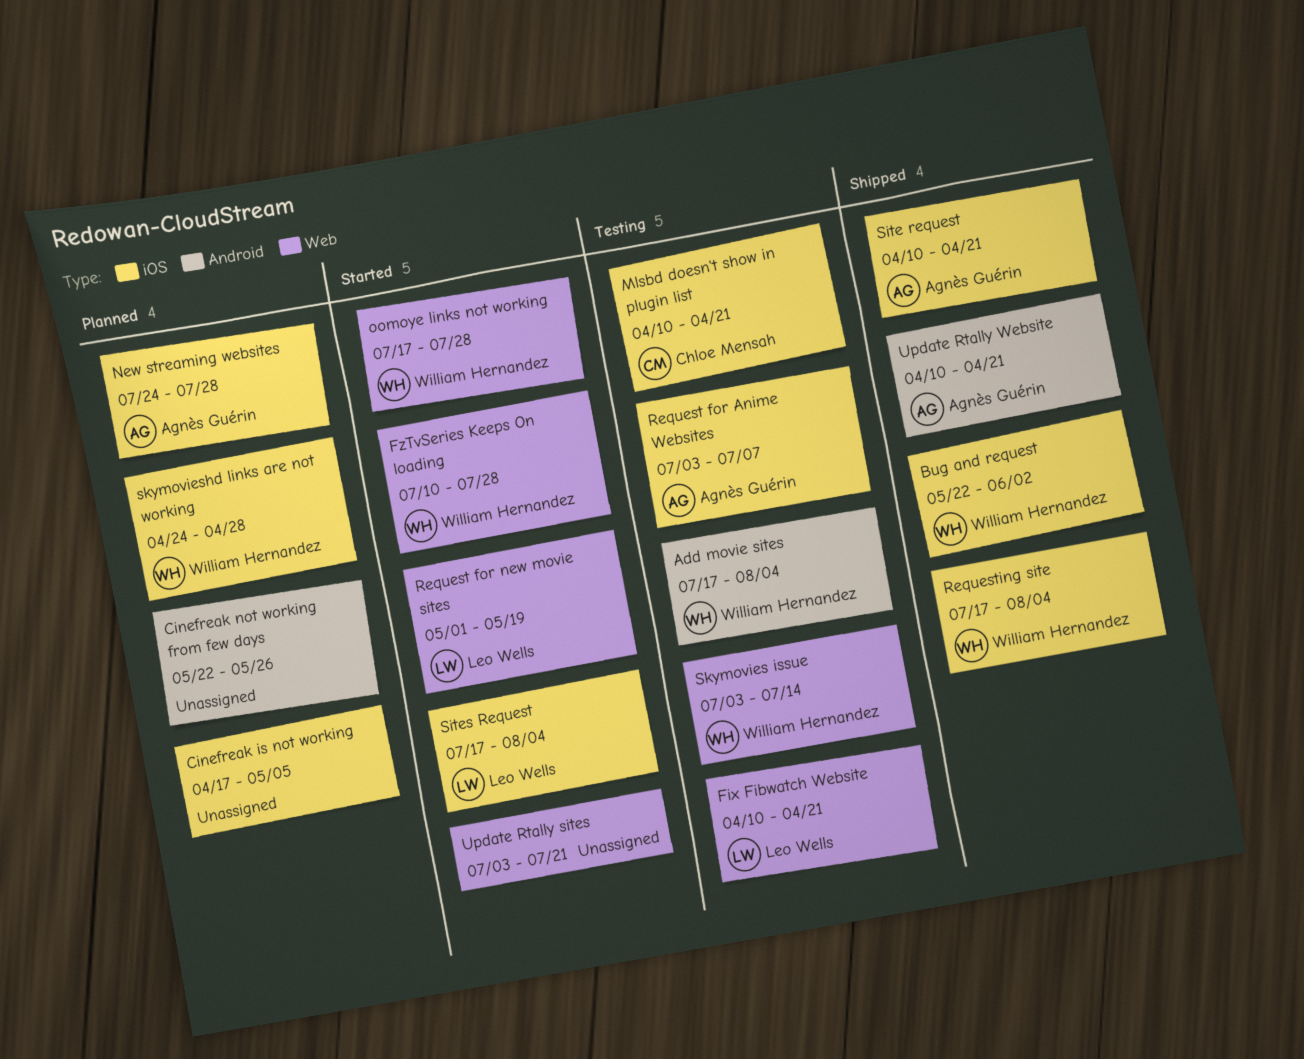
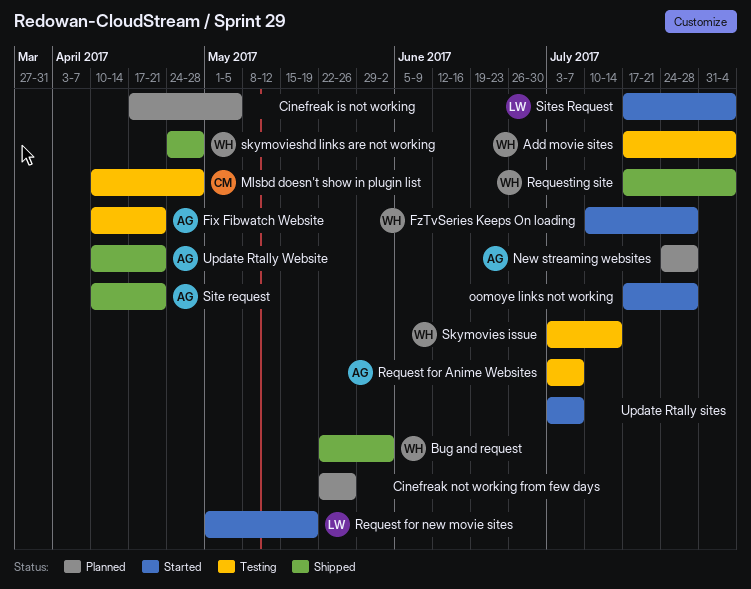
Fix Fibwatch Website, owner: Leo Wells -> Agnès Guérin
Mlsbd doesn't show in plugin list, due: Apr 21 -> Apr 28
oomoye links not working, owner: William Hernandez -> none
skymovieshd links are not working, status: Planned -> Shipped
Update Rtally sites, due: Jul 21 -> Jul 7

